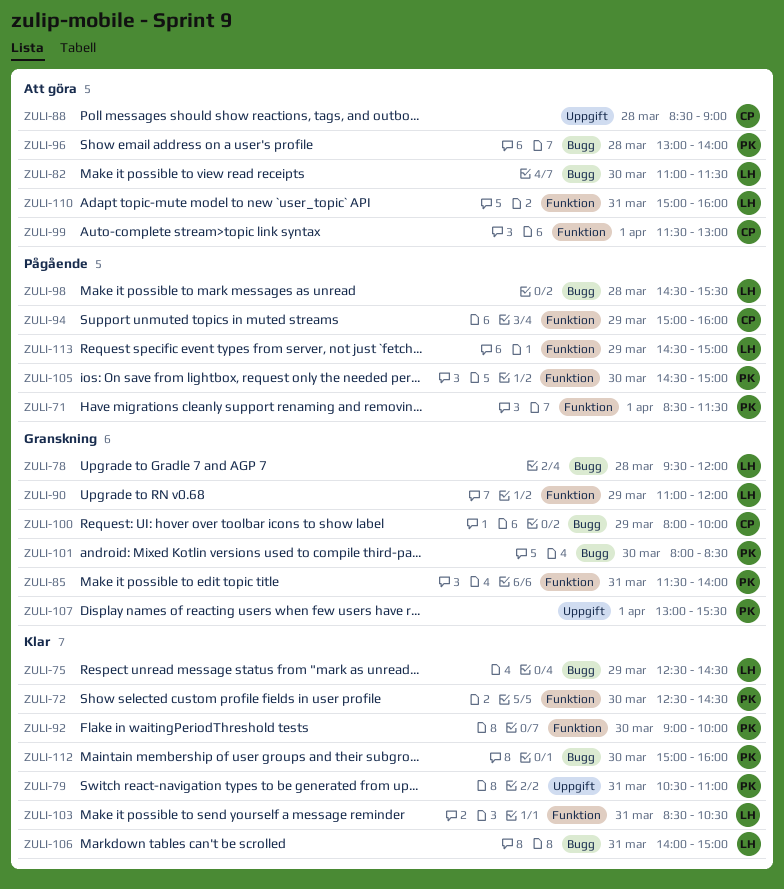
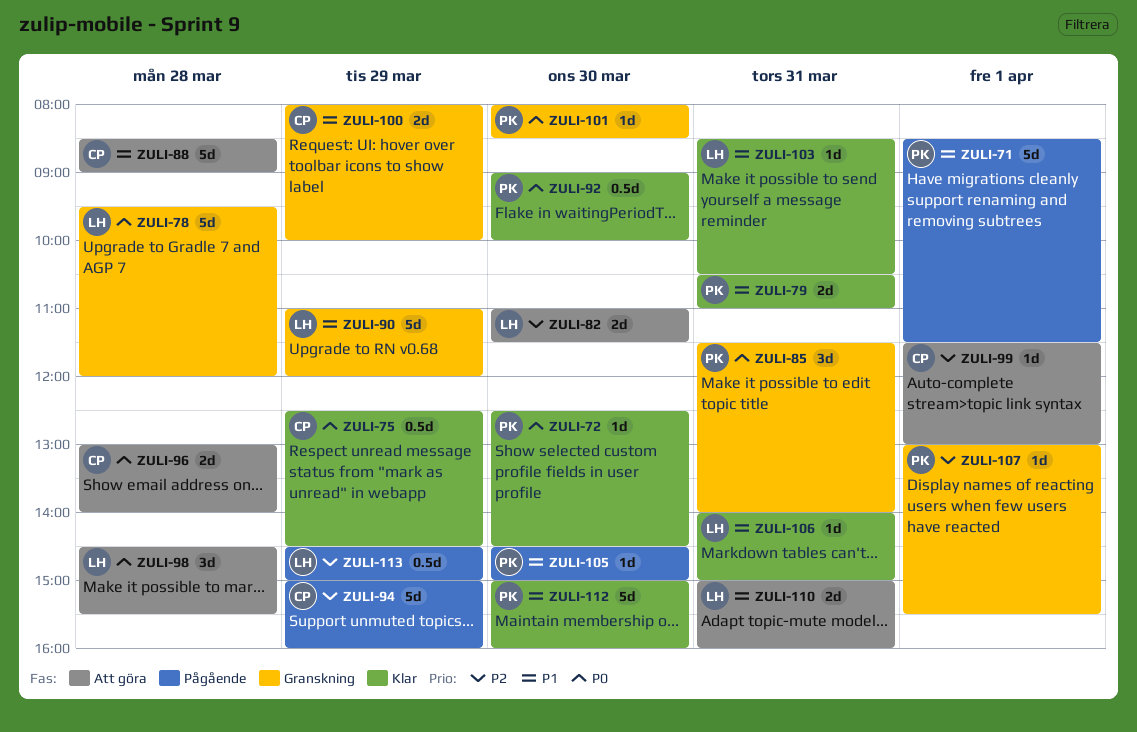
ZULI-75, owner: LH -> CP
ZULI-96, owner: PK -> CP
ZULI-98, status: Pågående -> Att göra

